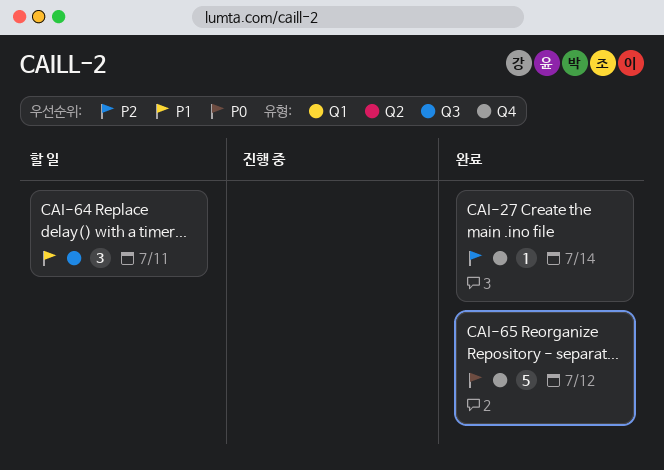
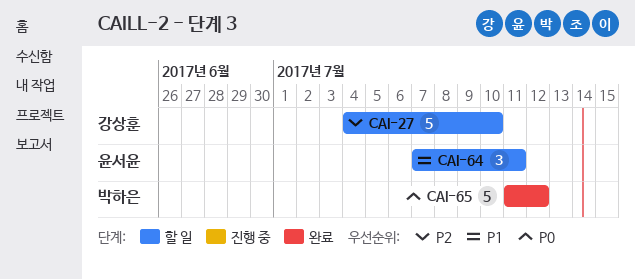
CAI-27, status: 완료 -> 할 일
CAI-27, estimate: 1 -> 5
CAI-27, due: Jul 14 -> Jul 10

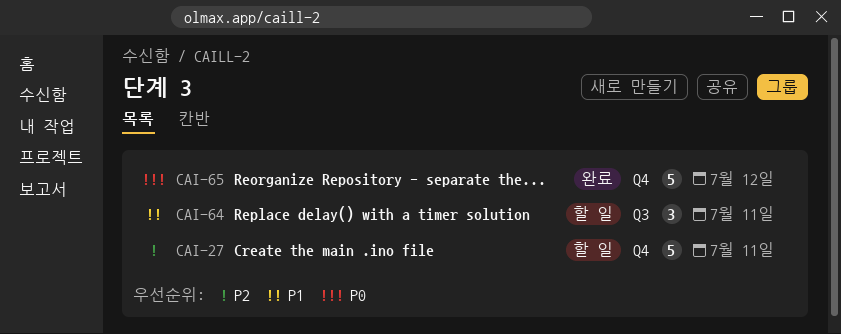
CAI-27, due: Jul 10 -> Jul 11

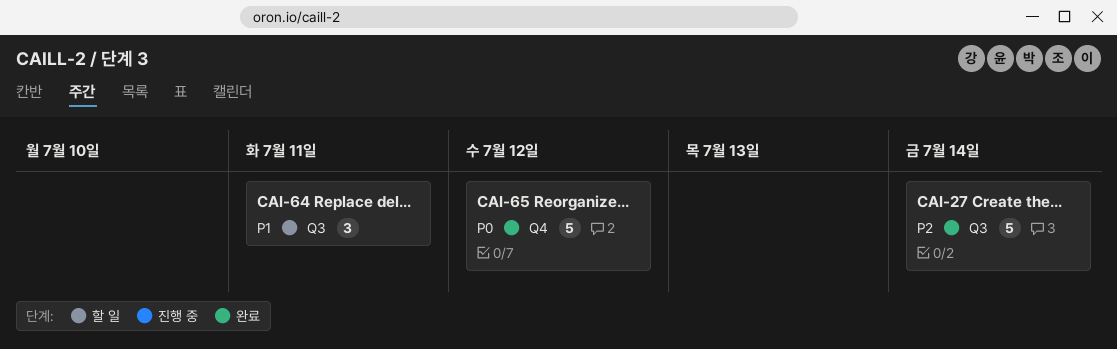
CAI-27, status: 할 일 -> 완료
CAI-27, label: Q4 -> Q3
CAI-27, due: Jul 11 -> Jul 14

